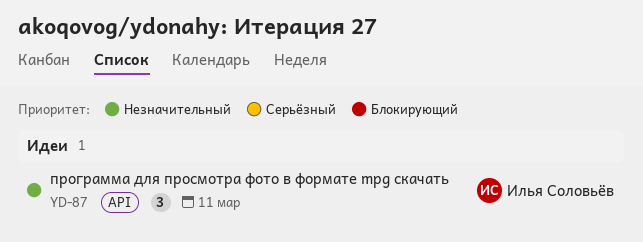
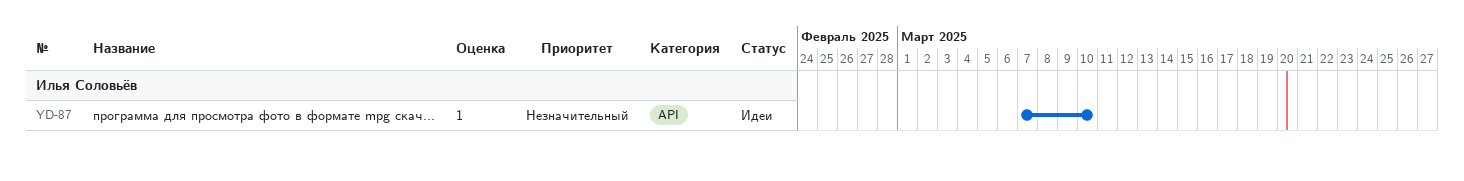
YD-87, estimate: 3 -> 1
YD-87, due: Mar 11 -> Mar 10

